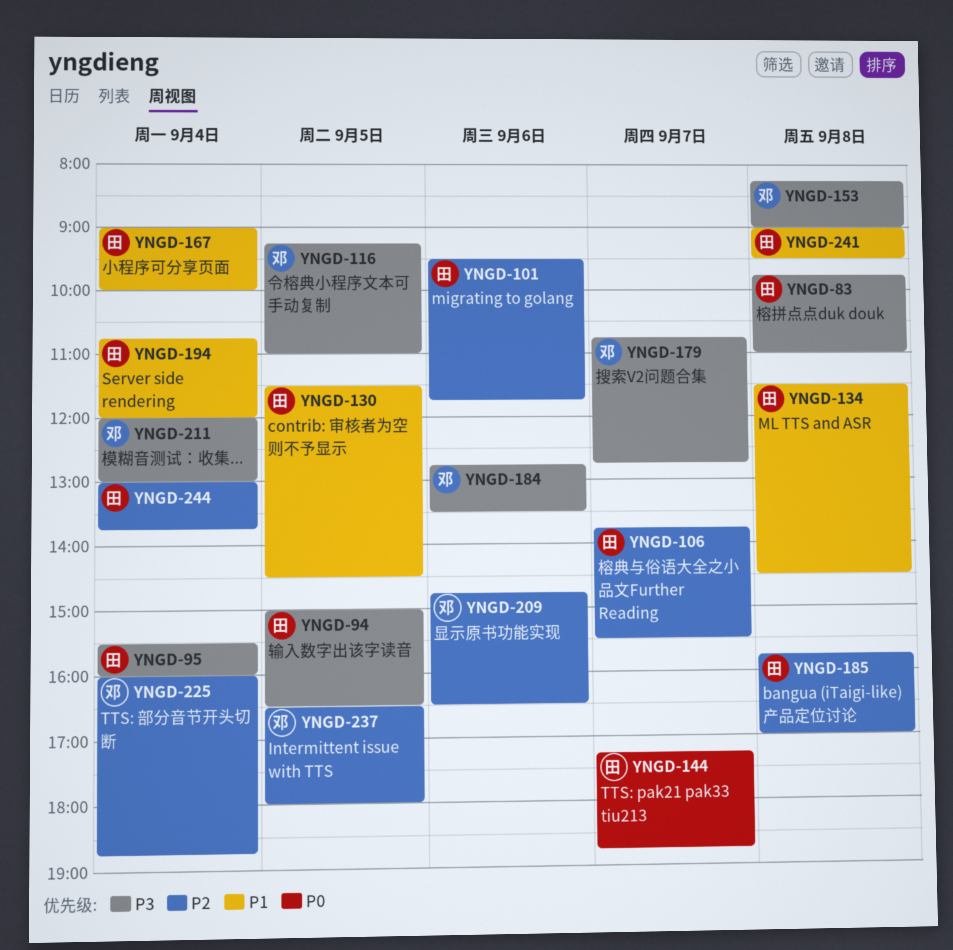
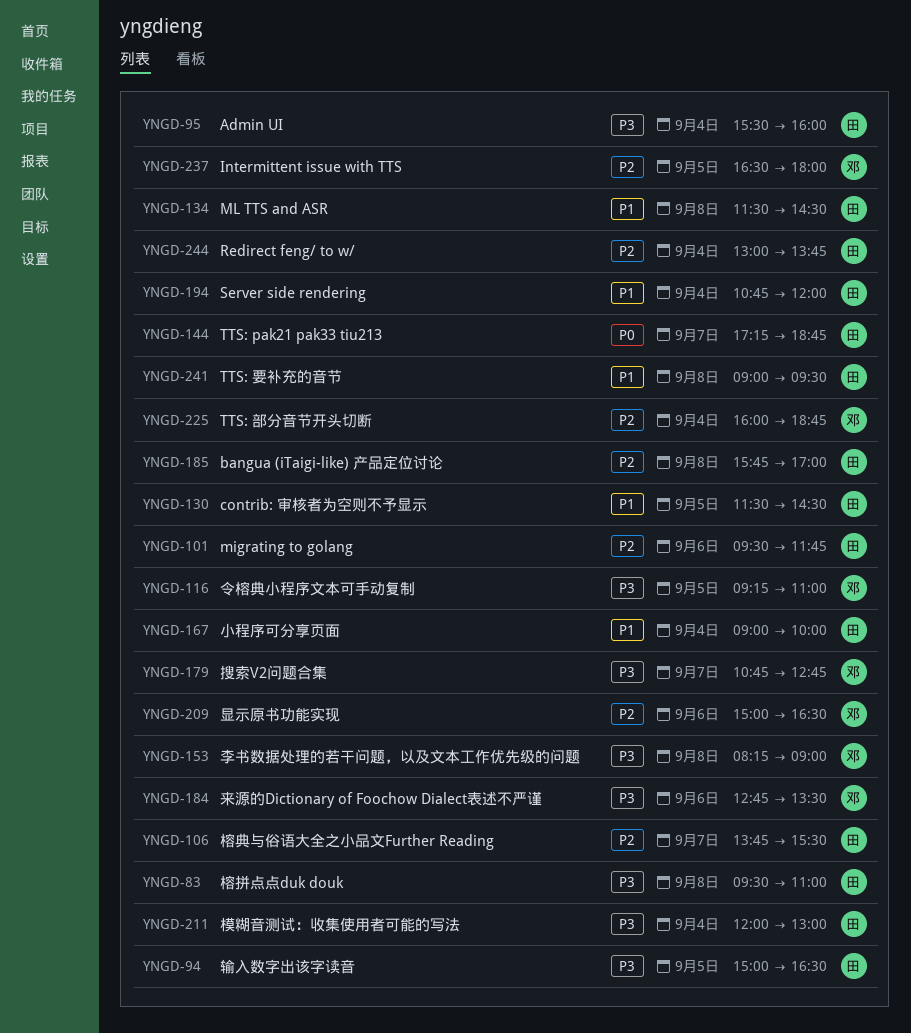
YNGD-83, begins: 09:45 -> 09:30
YNGD-209, begins: 14:45 -> 15:00
YNGD-211, owner: 邓 -> 田

